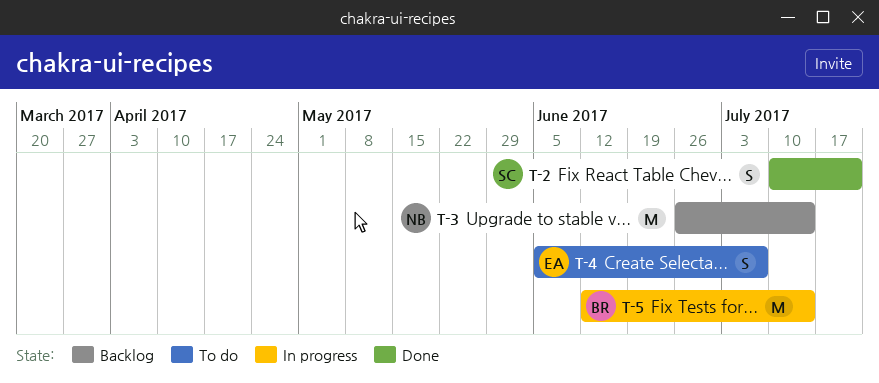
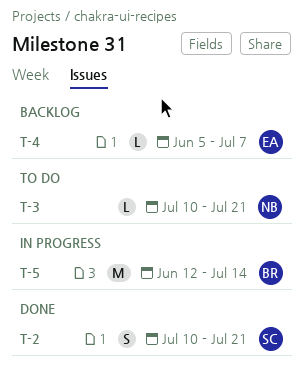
T-3, status: Backlog -> To do
T-3, estimate: M -> L
T-3, start: Jun 26 -> Jul 10
T-3, due: Jul 14 -> Jul 21
T-4, status: To do -> Backlog
T-4, estimate: S -> L

